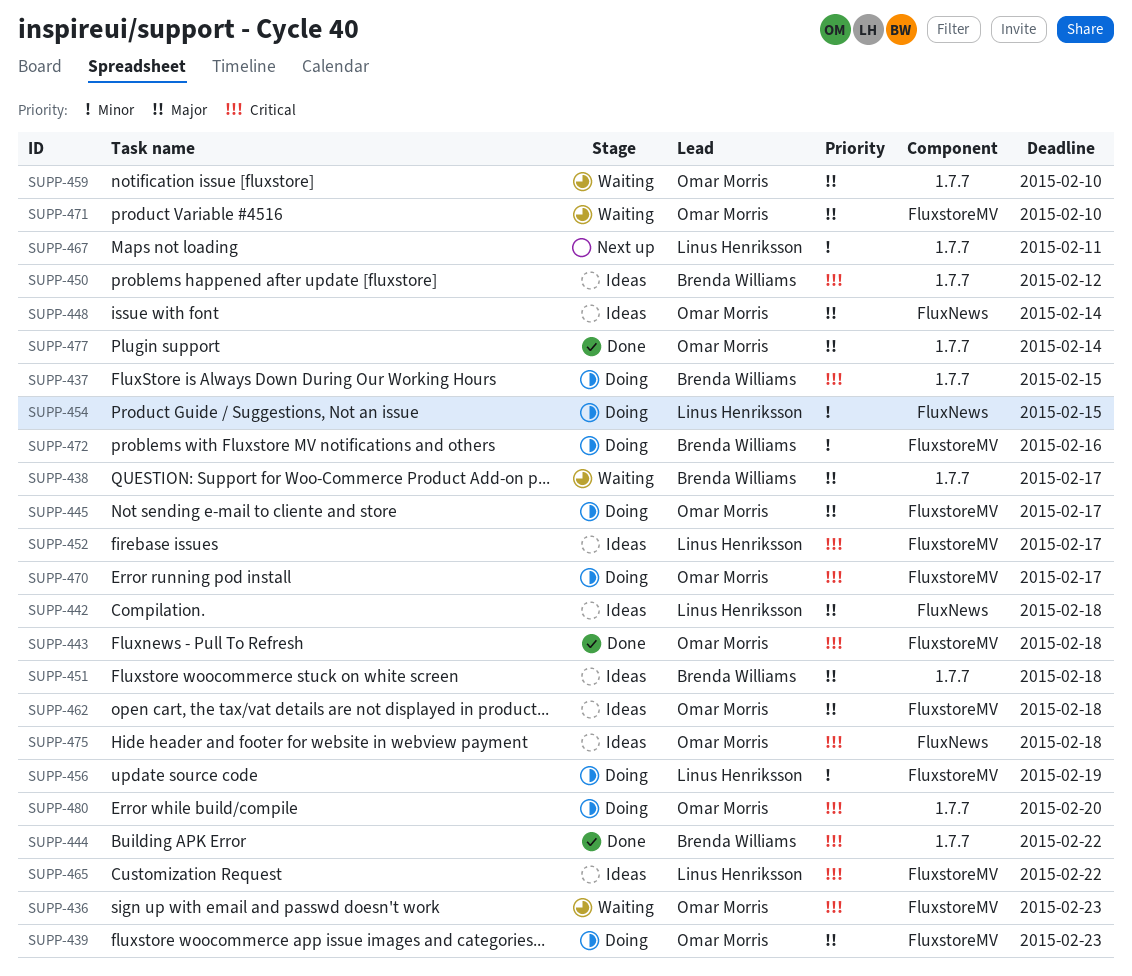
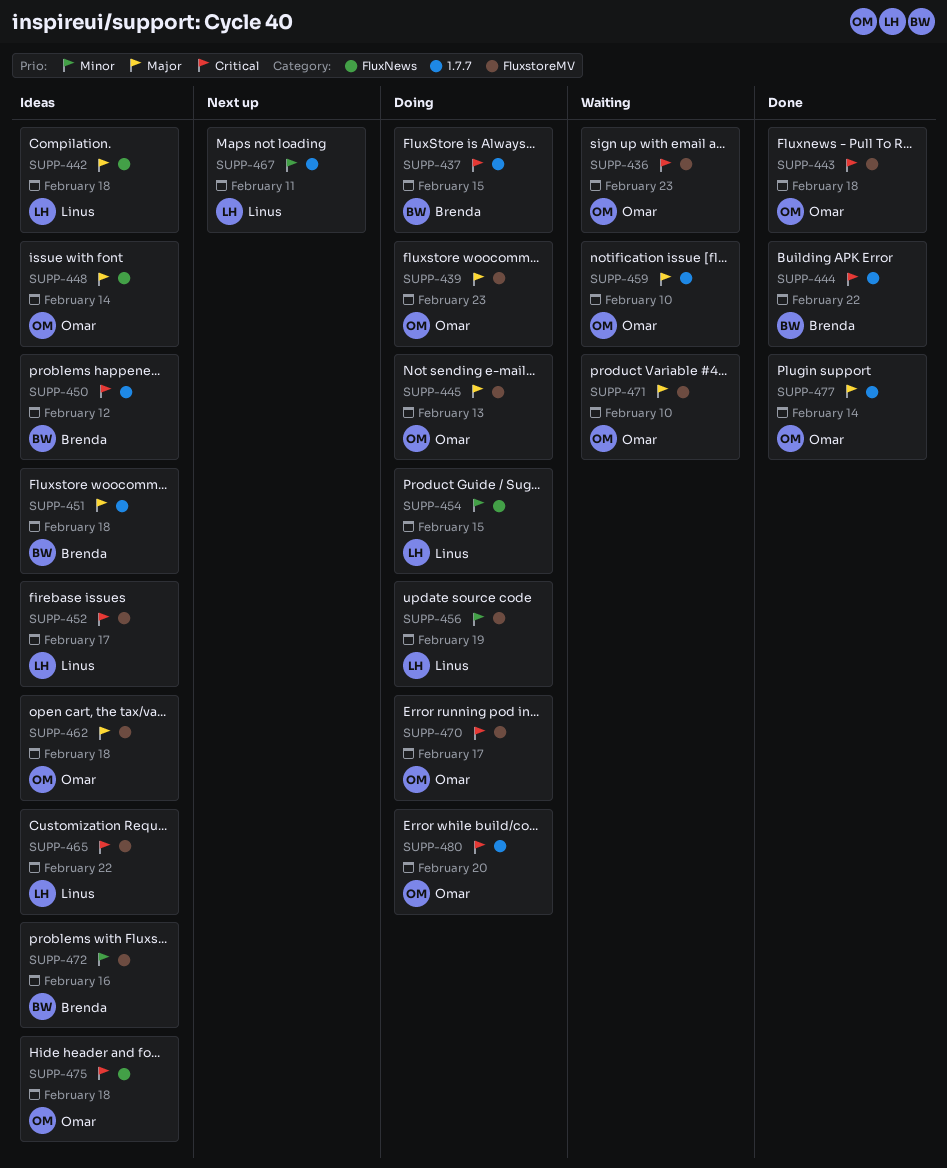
SUPP-438: present -> none
SUPP-445, due: Feb 17 -> Feb 13
SUPP-472, status: Doing -> Ideas

